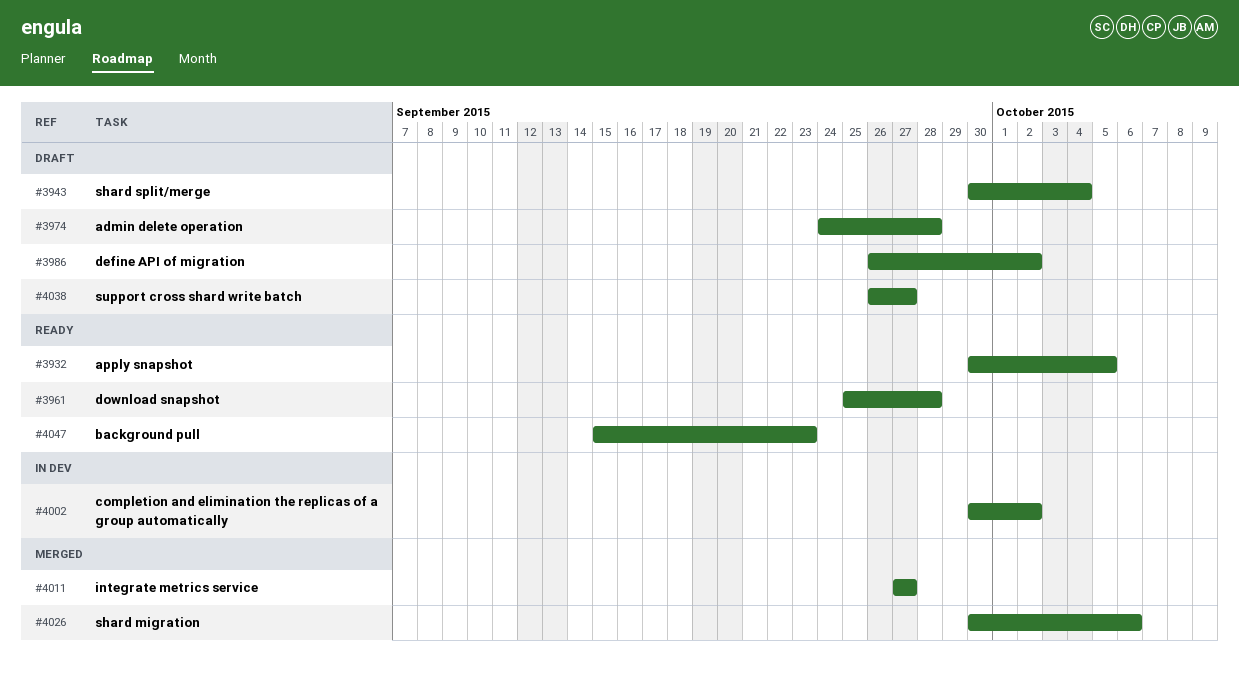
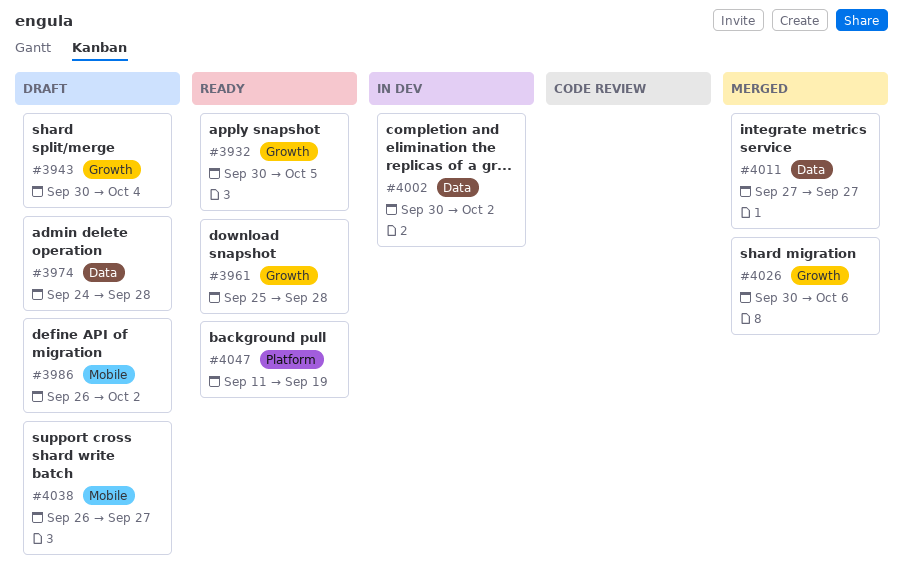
#4047, start: Sep 15 -> Sep 11
#4047, due: Sep 23 -> Sep 19

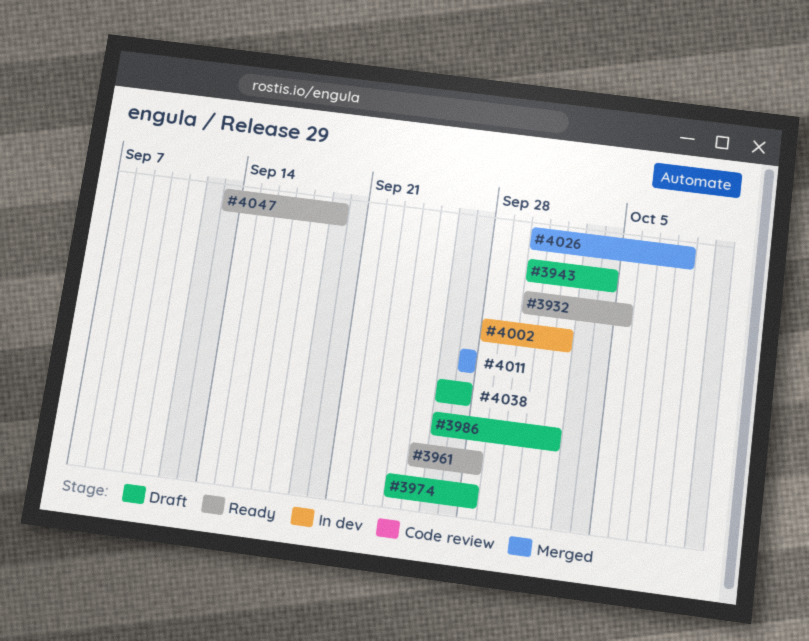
#4002, start: Sep 30 -> Sep 28
#4026, due: Oct 6 -> Oct 8
#4047, start: Sep 11 -> Sep 13

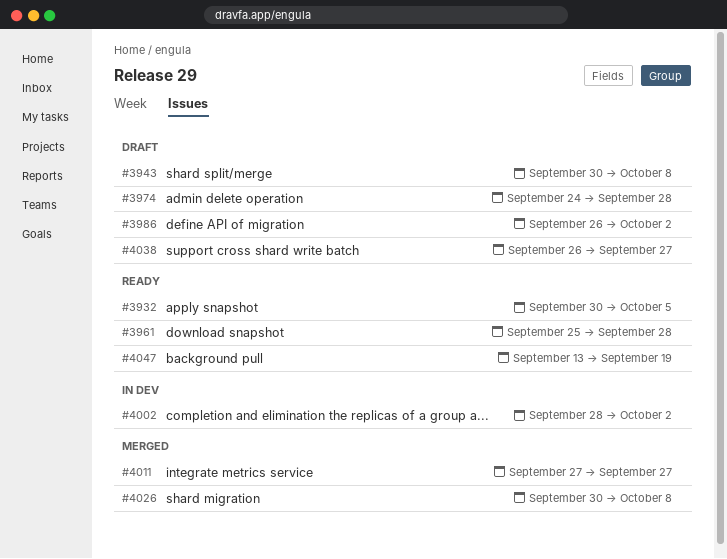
#3943, due: Oct 4 -> Oct 8

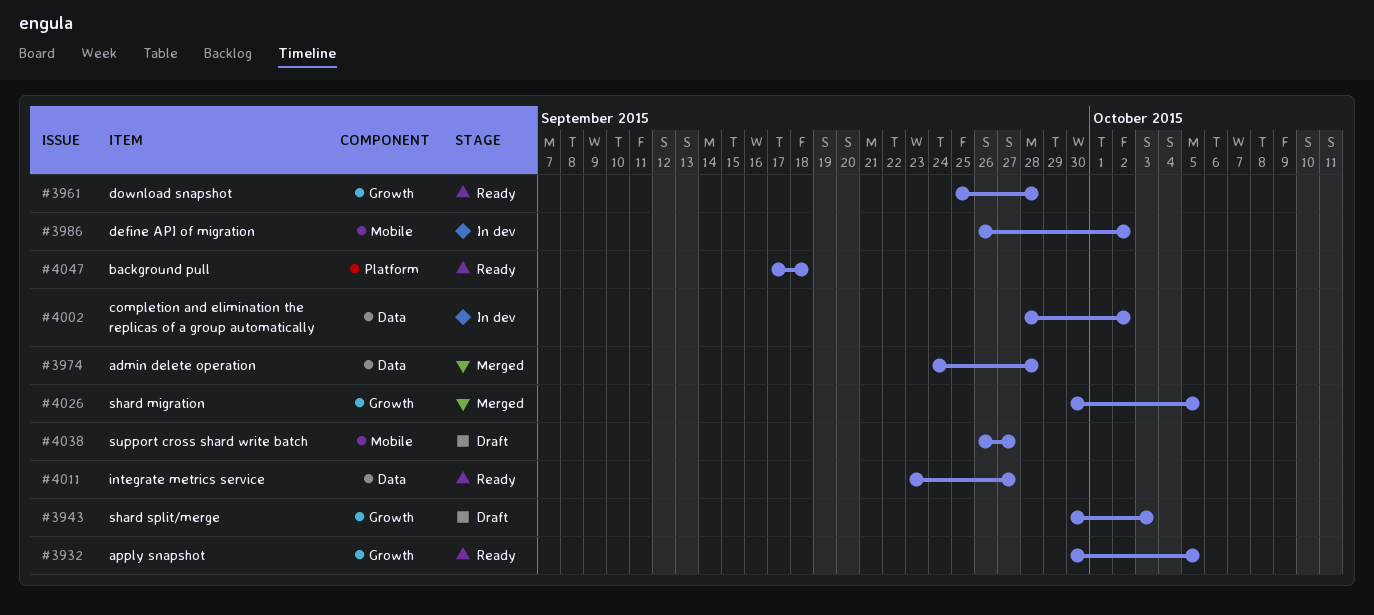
#3943, due: Oct 8 -> Oct 3
#3974, status: Draft -> Merged
#3986, status: Draft -> In dev
#4011, status: Merged -> Ready
#4011, start: Sep 27 -> Sep 23
#4026, due: Oct 8 -> Oct 5
#4047, start: Sep 13 -> Sep 17
#4047, due: Sep 19 -> Sep 18

